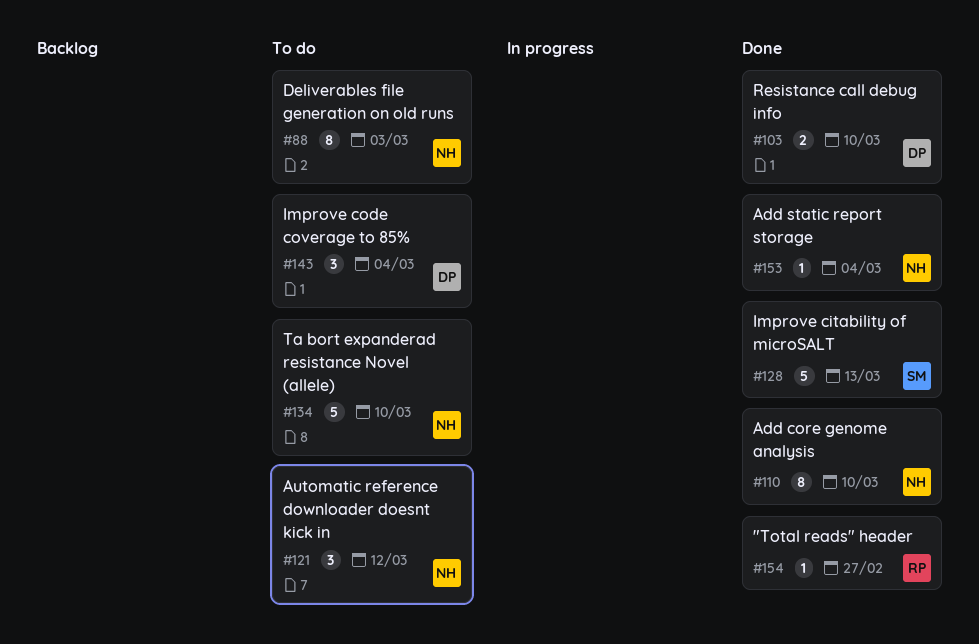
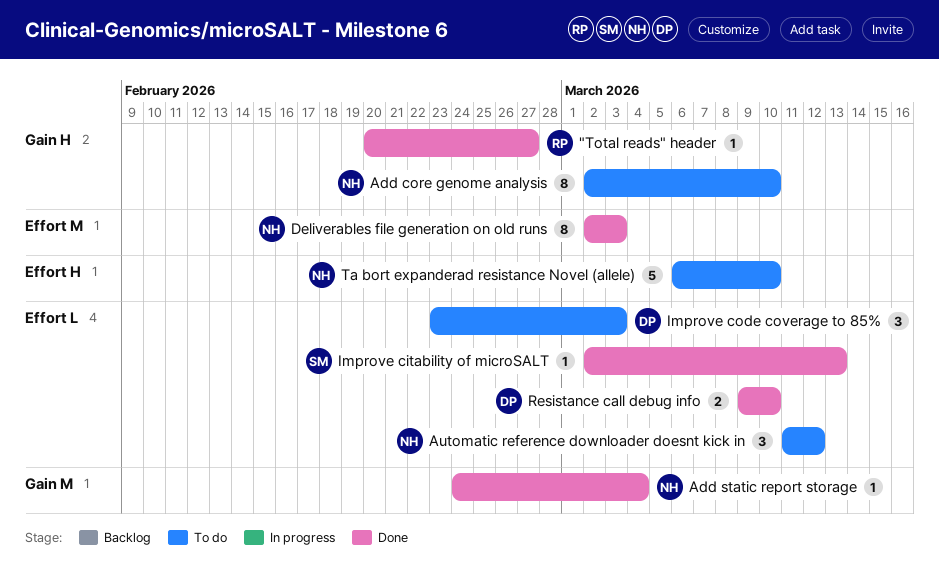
Add core genome analysis, status: Done -> To do
Deliverables file generation on old runs, status: To do -> Done
Improve citability of microSALT, estimate: 5 -> 1
Improve code coverage to 85%, due: Mar 4 -> Mar 3

